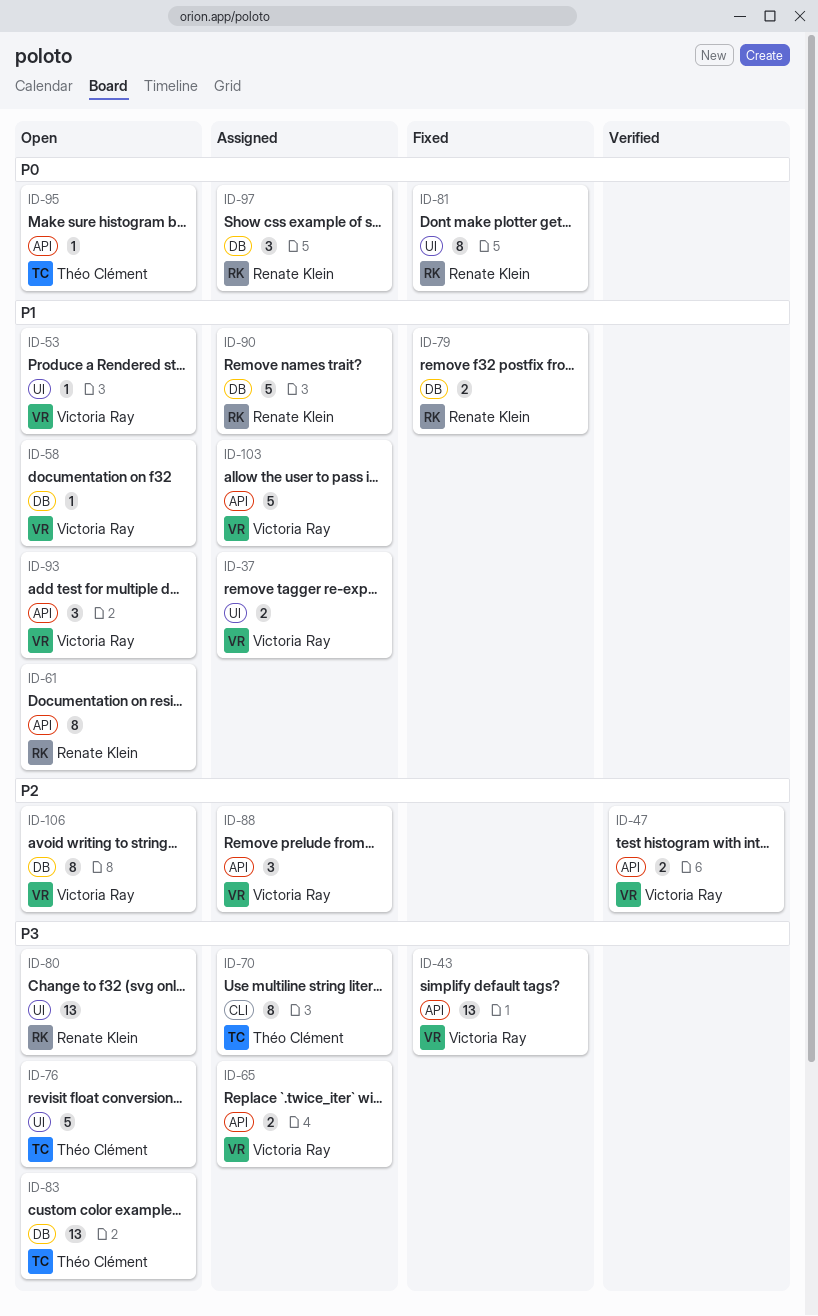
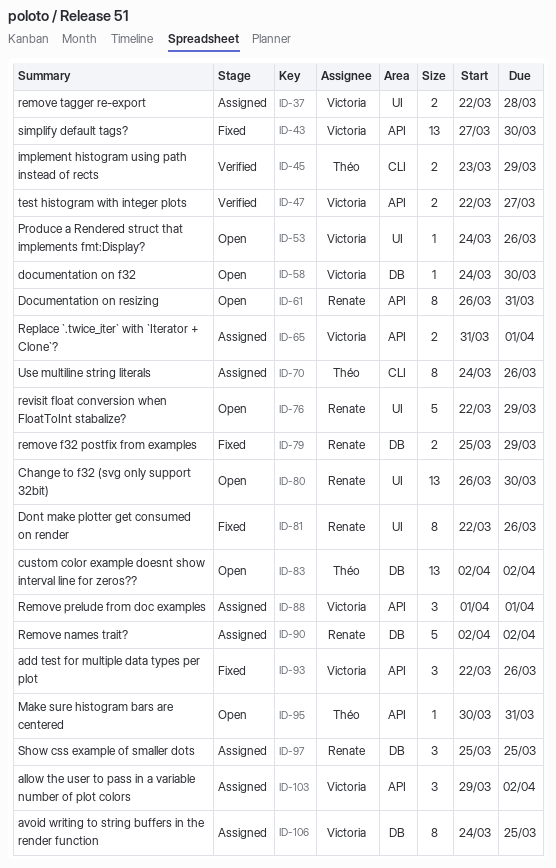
ID-45: none -> present
ID-76, owner: Théo Clément -> Renate Klein
ID-93, status: Open -> Fixed
ID-103, estimate: 5 -> 3
ID-106, status: Open -> Assigned

